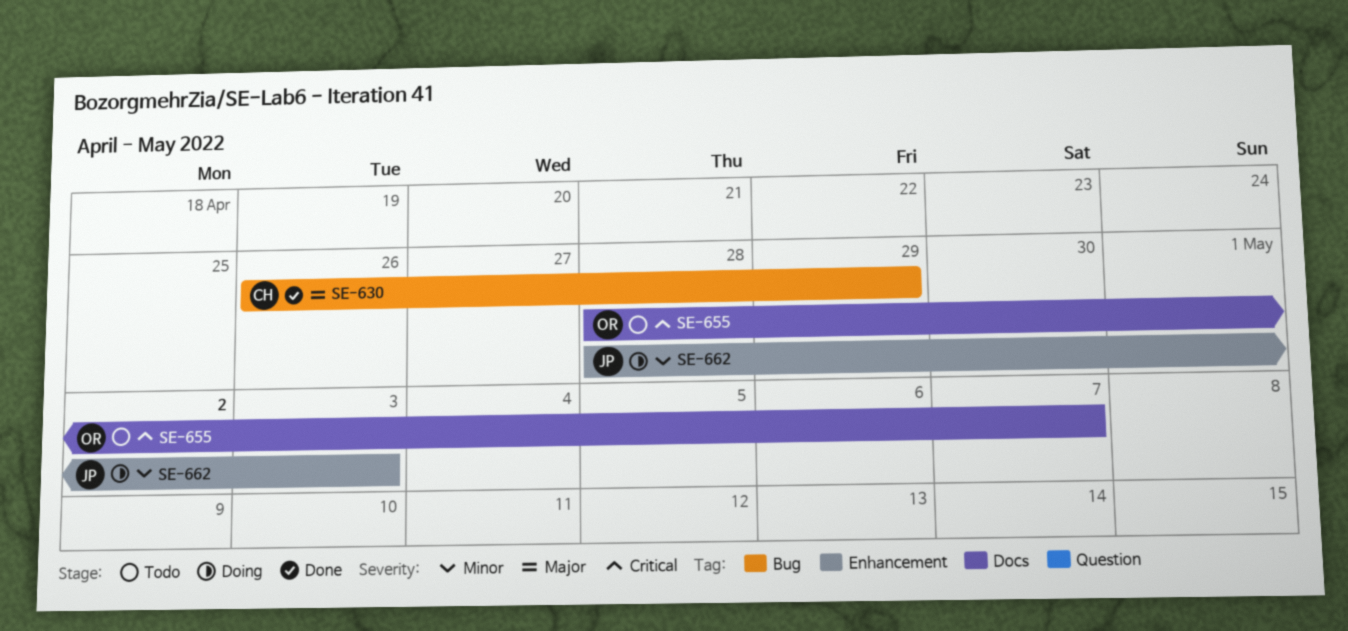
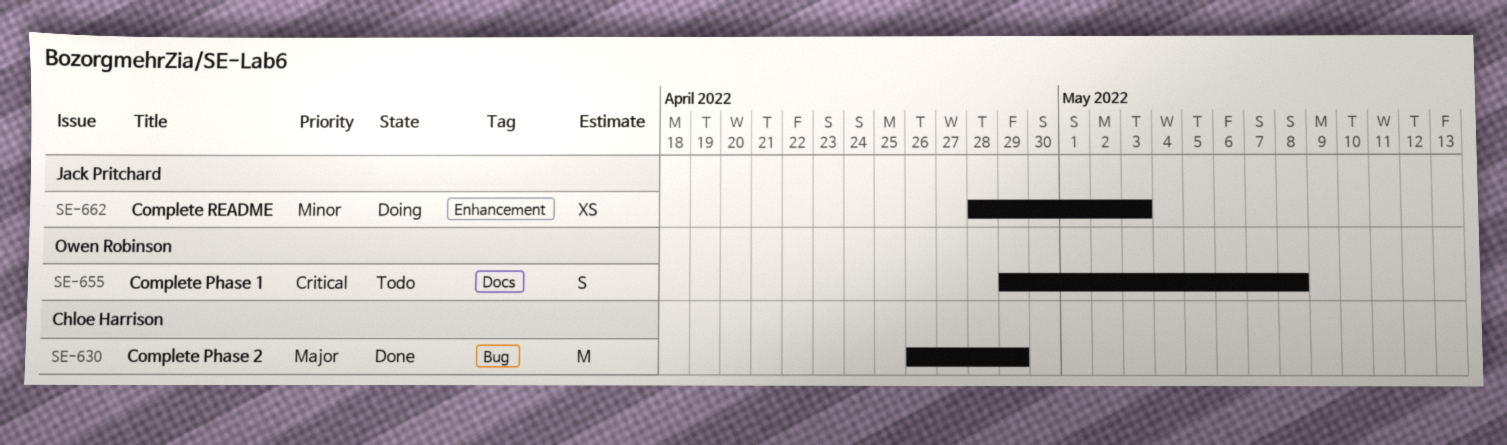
SE-655, start: Apr 28 -> Apr 29
SE-655, due: May 7 -> May 8

